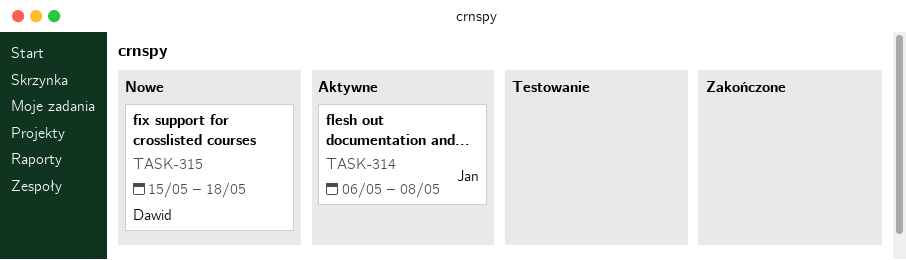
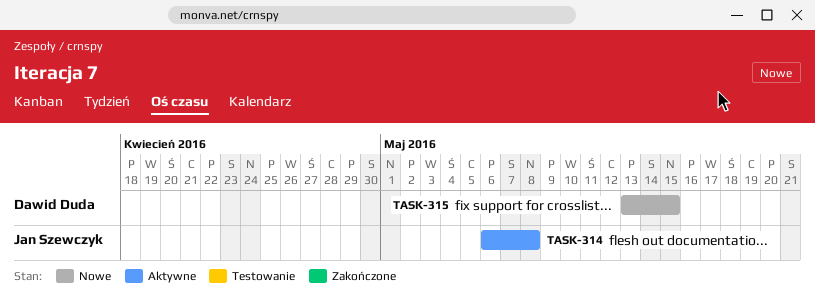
TASK-315, start: May 15 -> May 13
TASK-315, due: May 18 -> May 15

